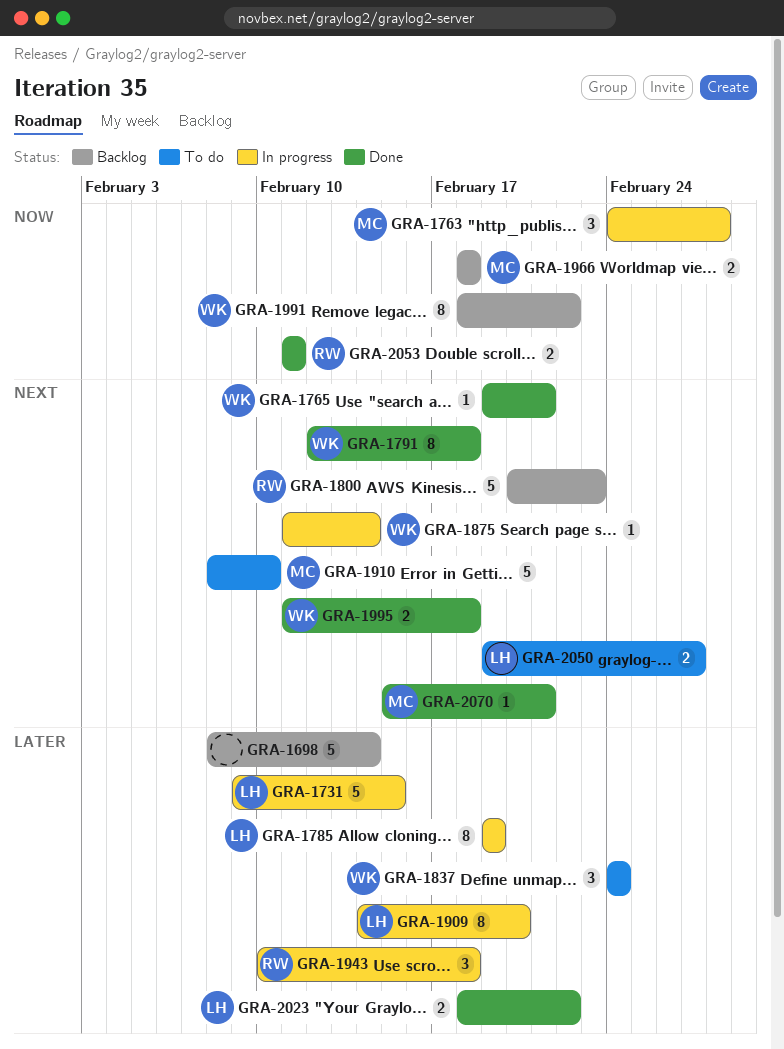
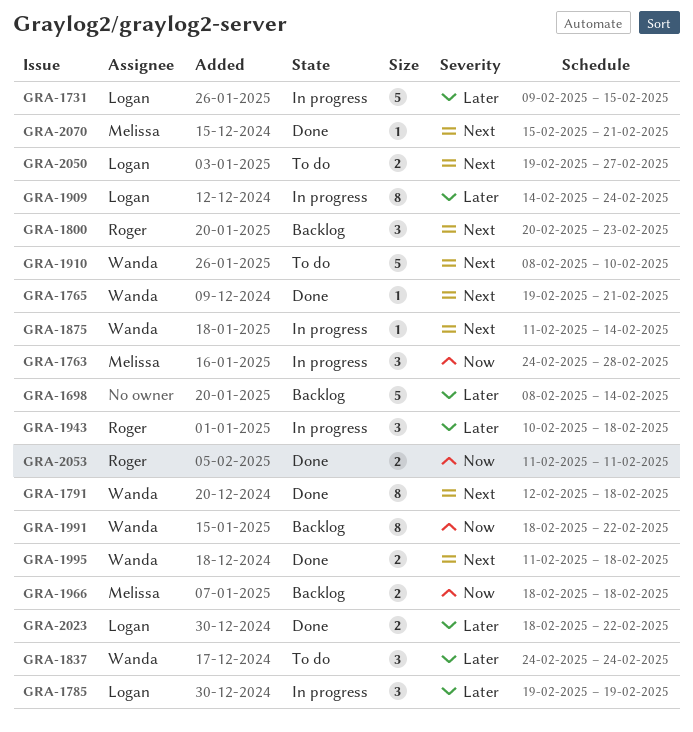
GRA-1785, estimate: 8 -> 3
GRA-1800, estimate: 5 -> 3
GRA-1909, due: Feb 20 -> Feb 24
GRA-1910, owner: Melissa -> Wanda

